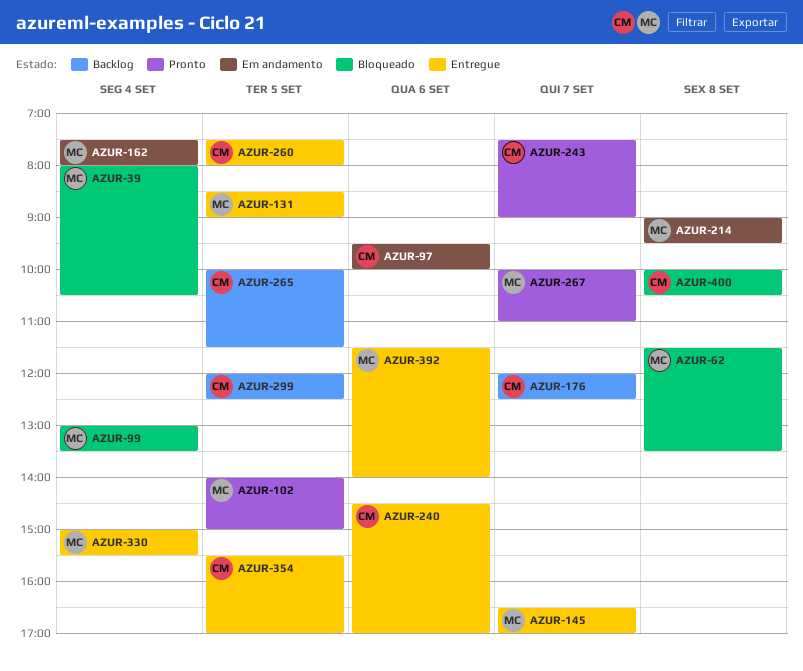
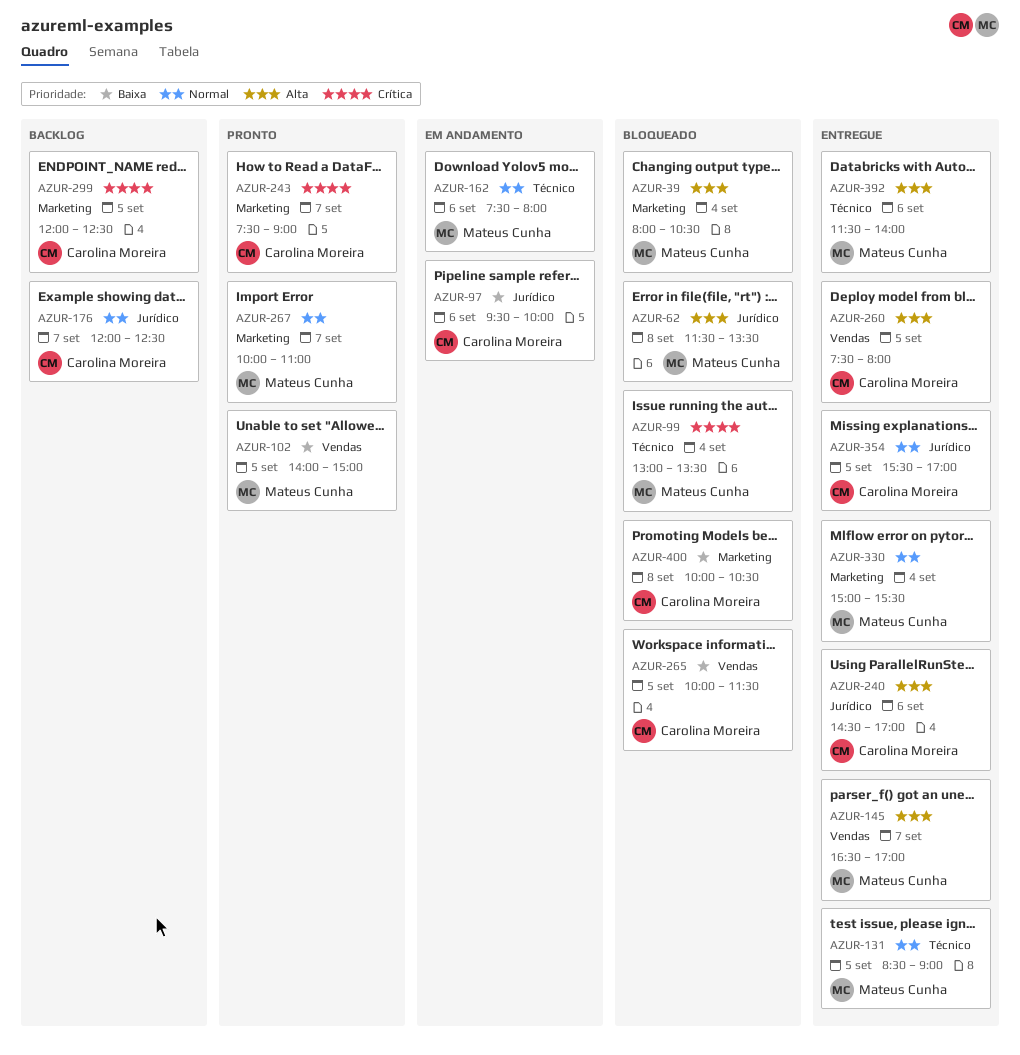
AZUR-162, day: Sep 4 -> Sep 6
AZUR-214: present -> none
AZUR-265, status: Backlog -> Bloqueado

